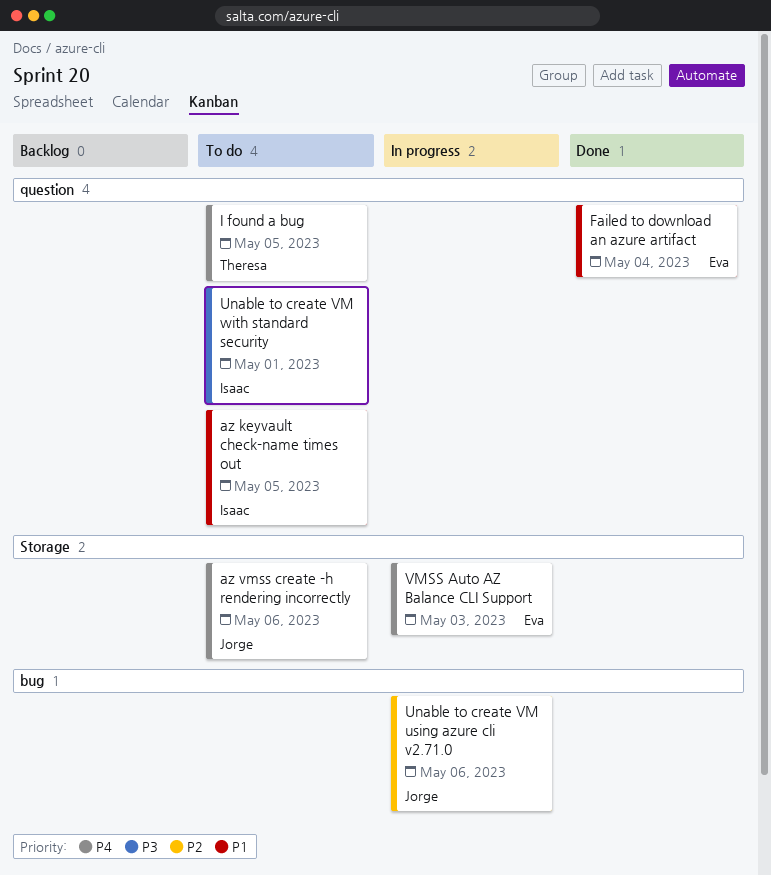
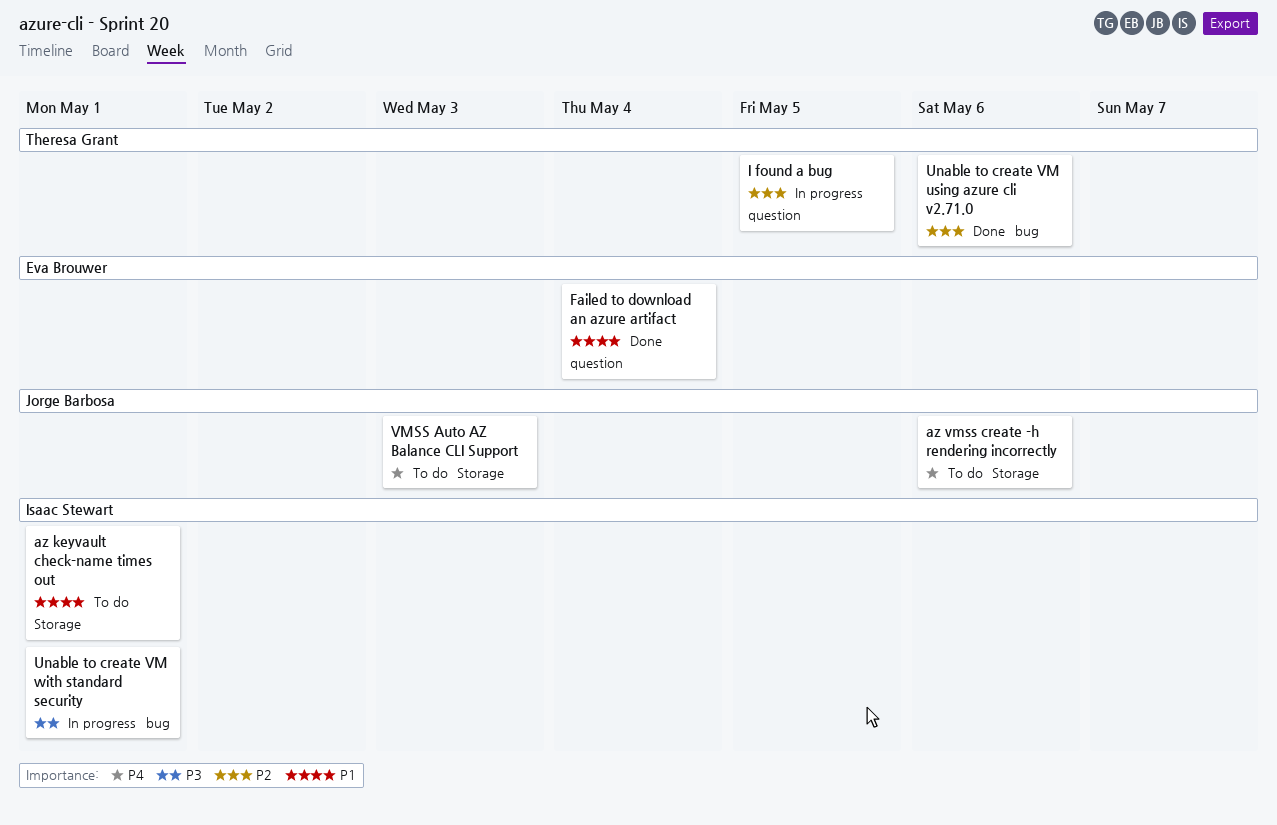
az keyvault check-name times out, label: question -> Storage
az keyvault check-name times out, due: May 5 -> May 1
I found a bug, status: To do -> In progress
I found a bug, priority: P4 -> P2
Unable to create VM using azure cli v2.71.0, status: In progress -> Done
Unable to create VM using azure cli v2.71.0, owner: Jorge Barbosa -> Theresa Grant
Unable to create VM with standard security, status: To do -> In progress
Unable to create VM with standard security, label: question -> bug
VMSS Auto AZ Balance CLI Support, status: In progress -> To do
VMSS Auto AZ Balance CLI Support, owner: Eva Brouwer -> Jorge Barbosa

